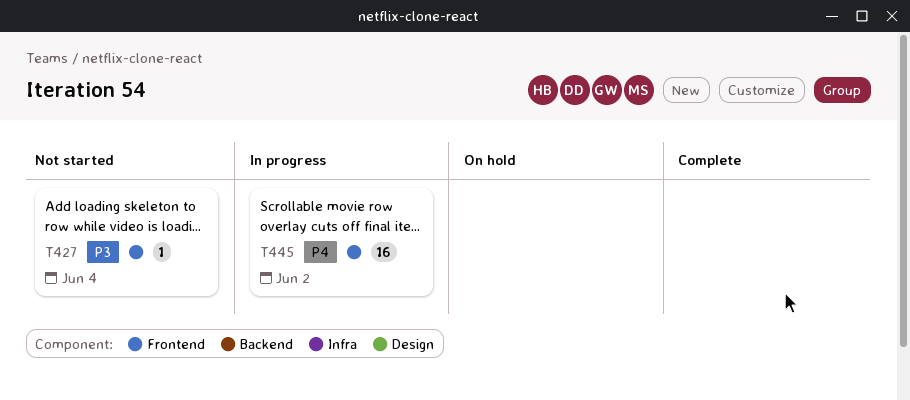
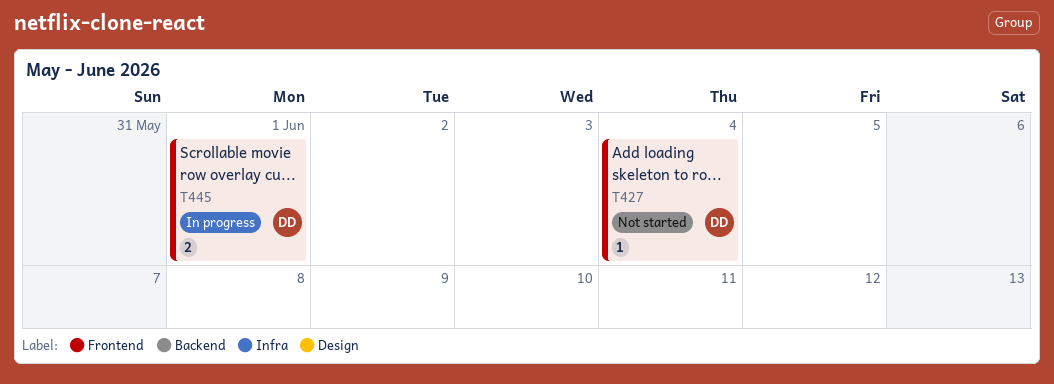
T445, estimate: 16 -> 2
T445, due: Jun 2 -> Jun 1

